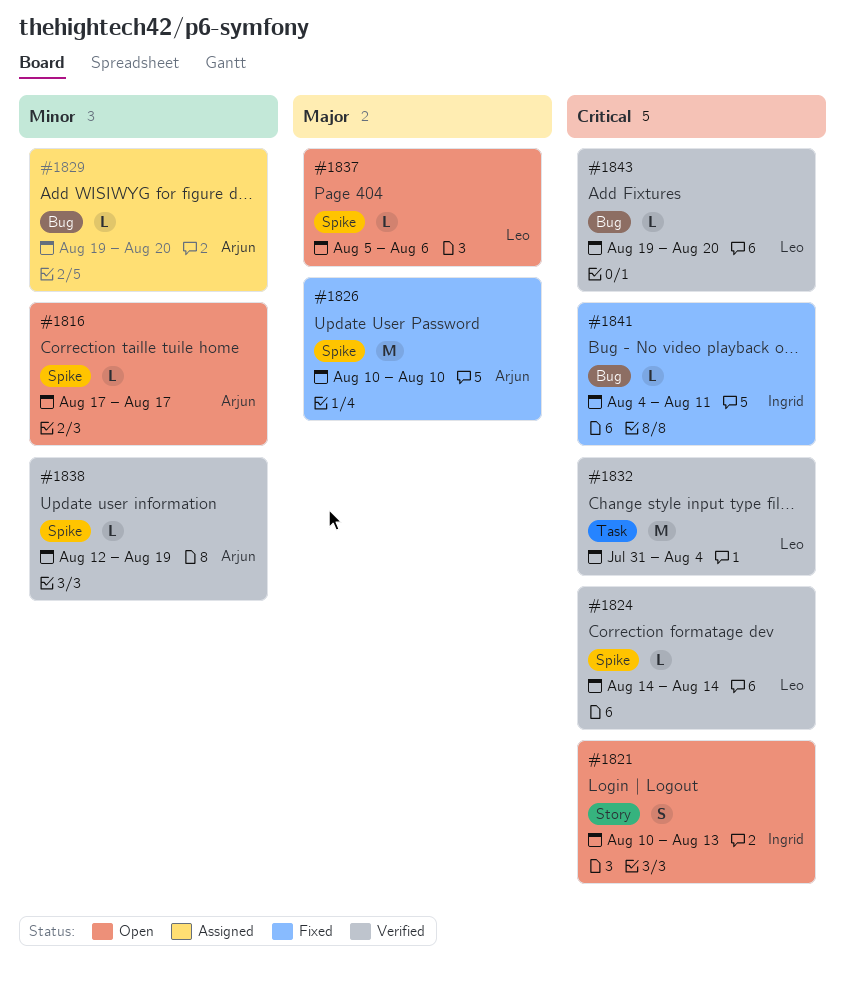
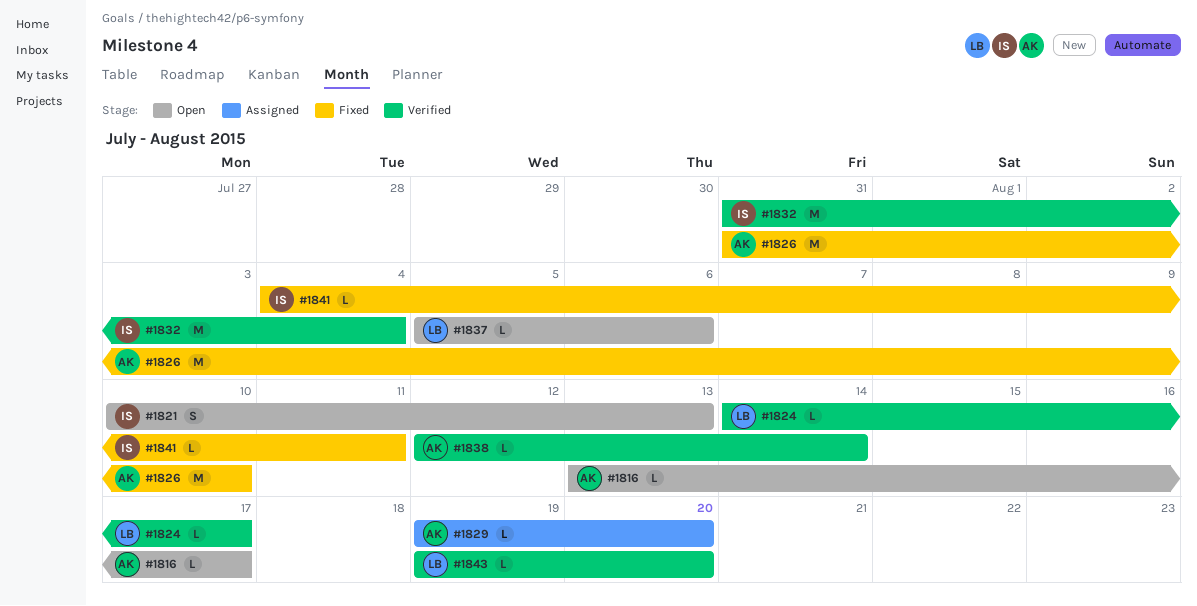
#1816, start: Aug 17 -> Aug 13
#1824, due: Aug 14 -> Aug 17
#1826, start: Aug 10 -> Jul 31
#1832, owner: Leo -> Ingrid
#1838, due: Aug 19 -> Aug 14

